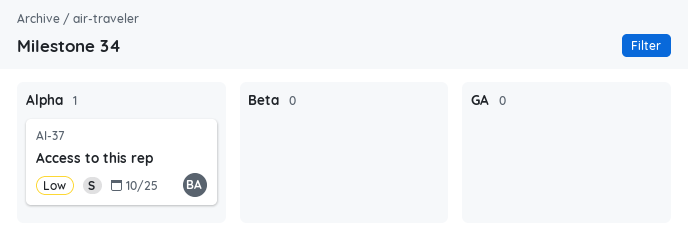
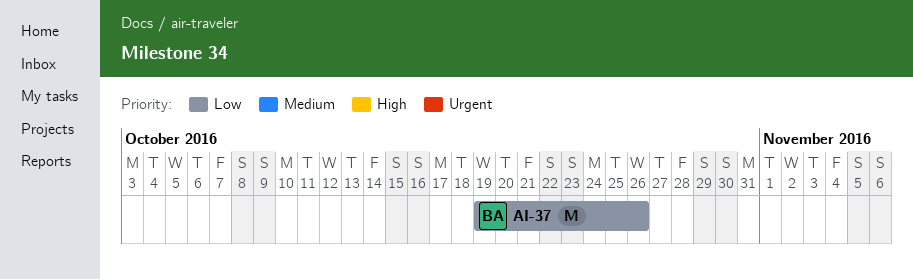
AI-37, estimate: S -> M
AI-37, due: Oct 25 -> Oct 26

